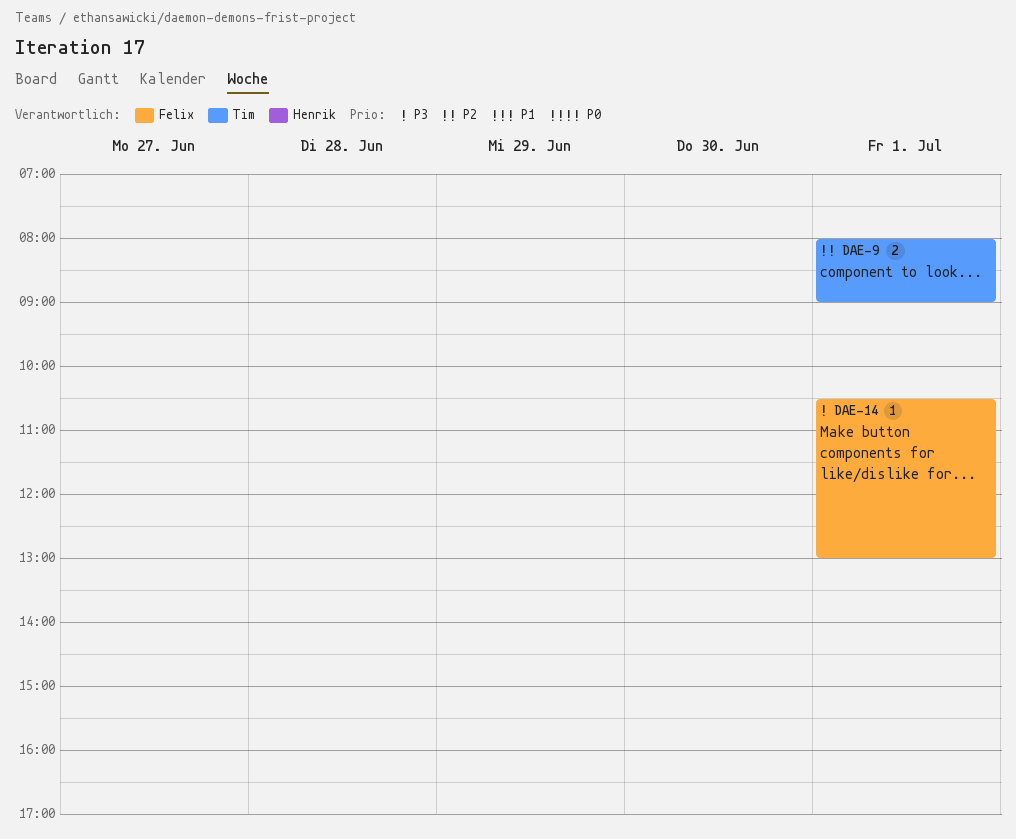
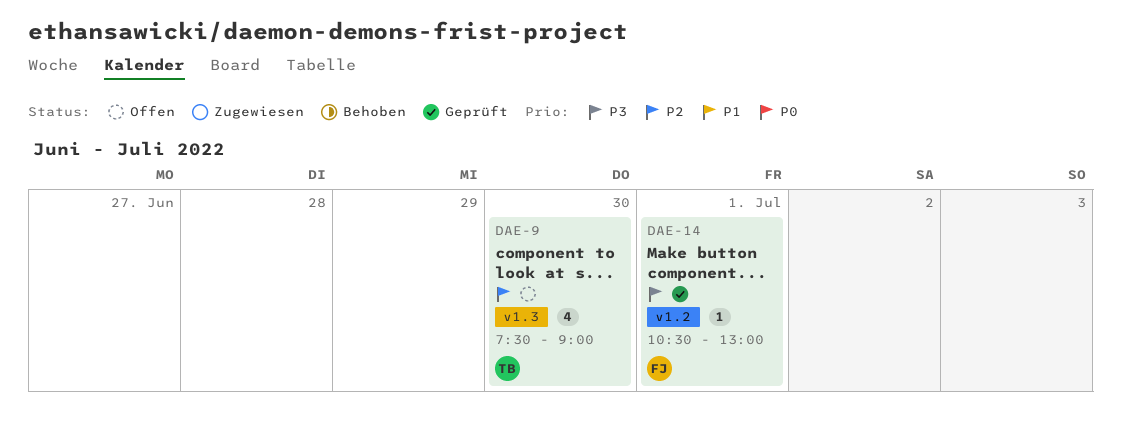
DAE-9, estimate: 2 -> 4
DAE-9, day: Jul 1 -> Jun 30
DAE-9, begins: 08:00 -> 07:30

